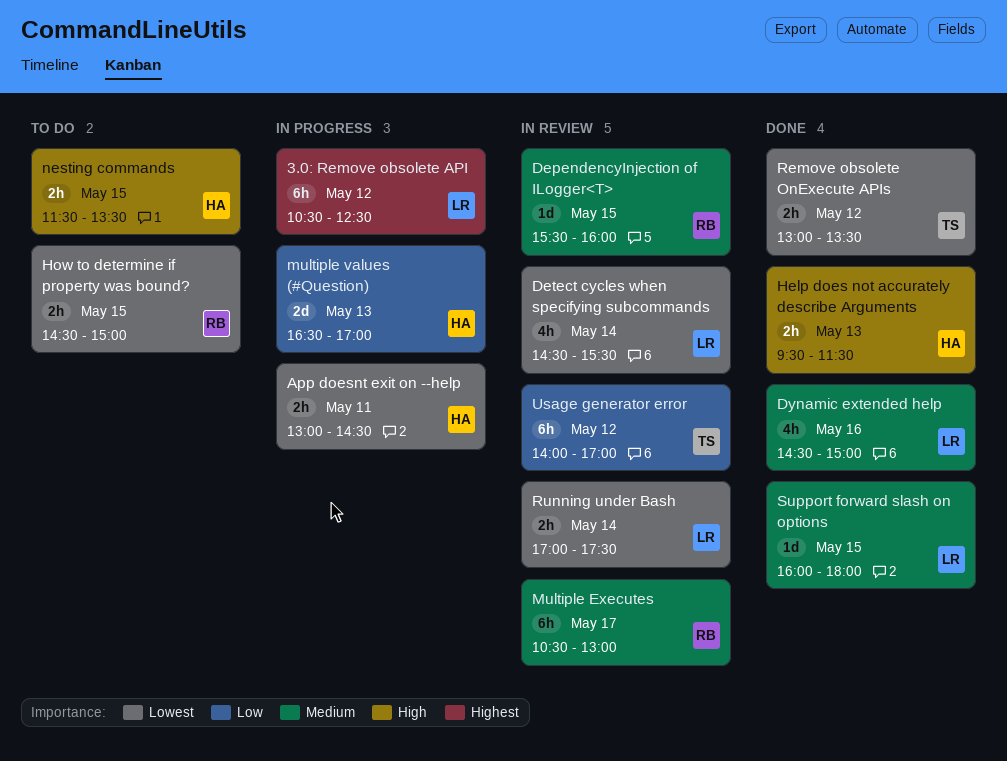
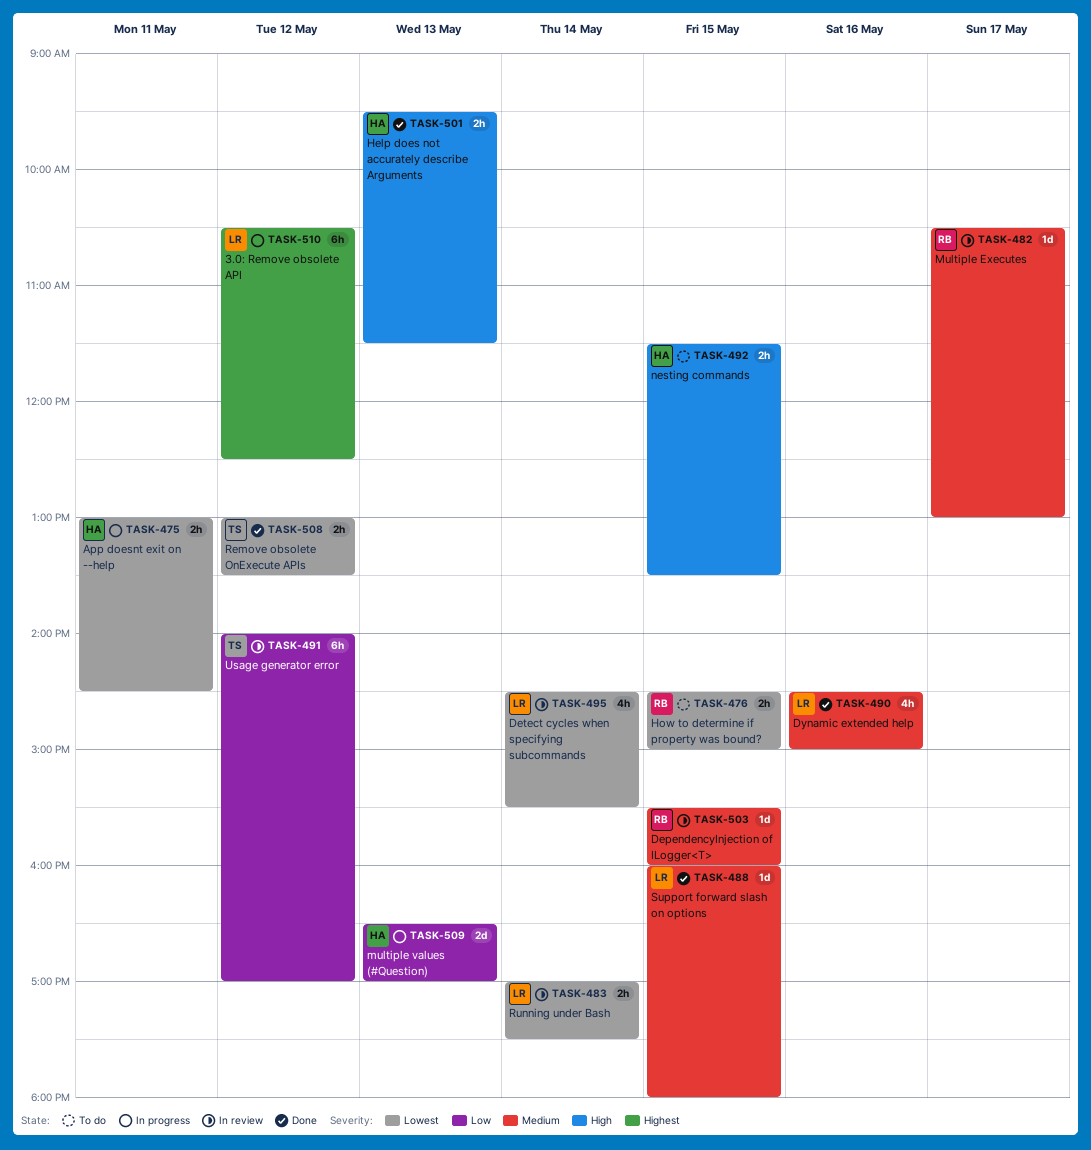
Multiple Executes, estimate: 6h -> 1d

